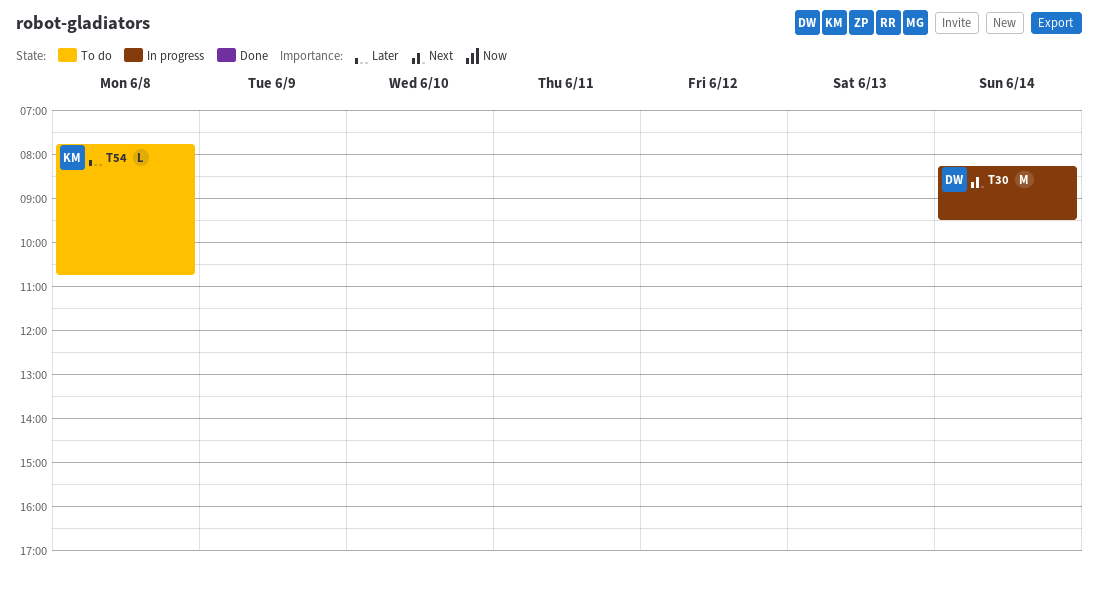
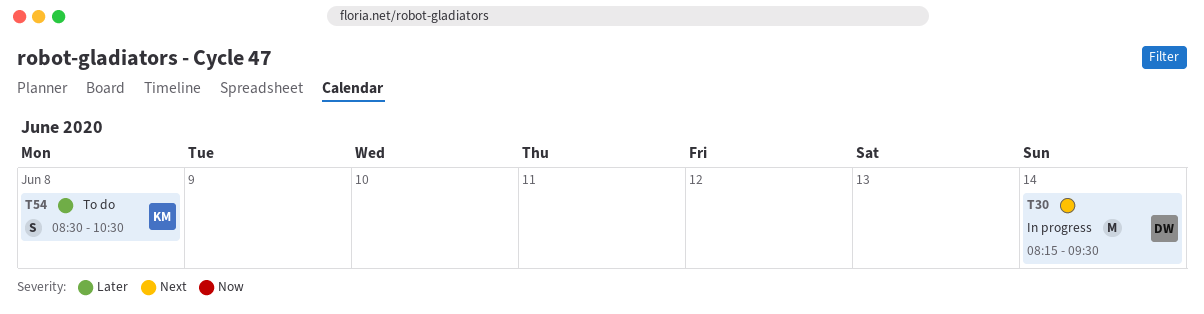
T54, estimate: L -> S
T54, begins: 07:45 -> 08:30
T54, ends: 10:45 -> 10:30

